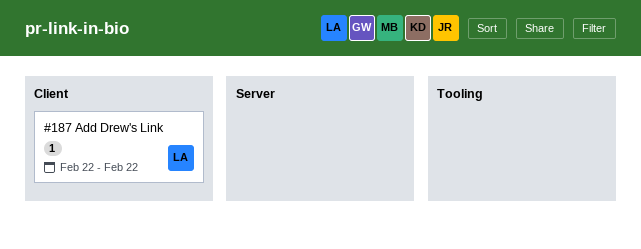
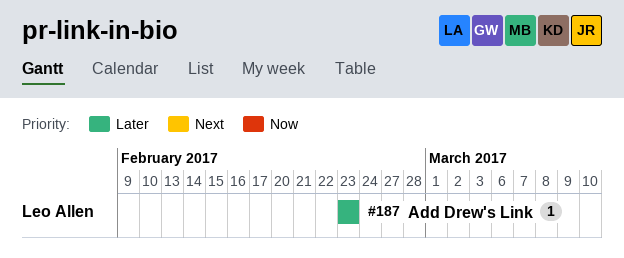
#187, start: Feb 22 -> Feb 23
#187, due: Feb 22 -> Feb 23

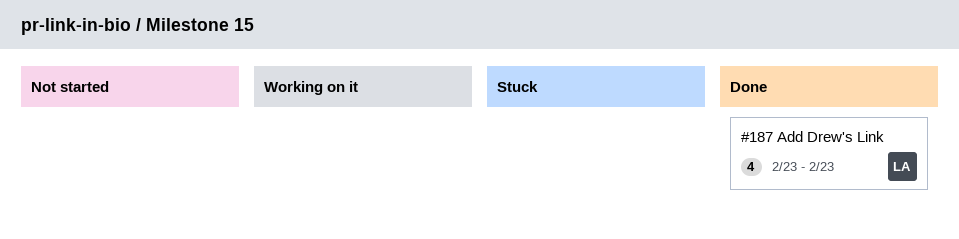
#187, estimate: 1 -> 4

